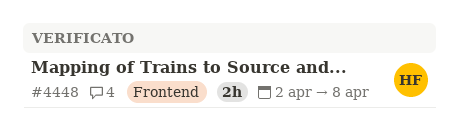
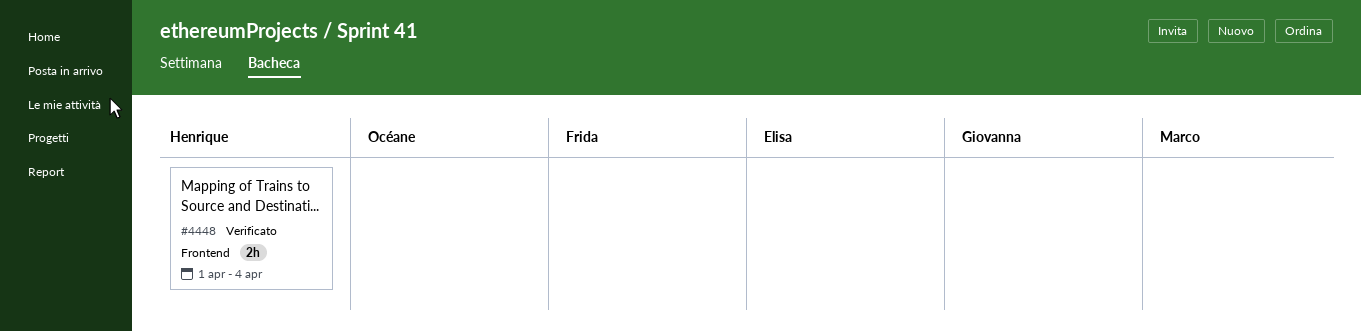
#4448, start: Apr 2 -> Apr 1
#4448, due: Apr 8 -> Apr 4

